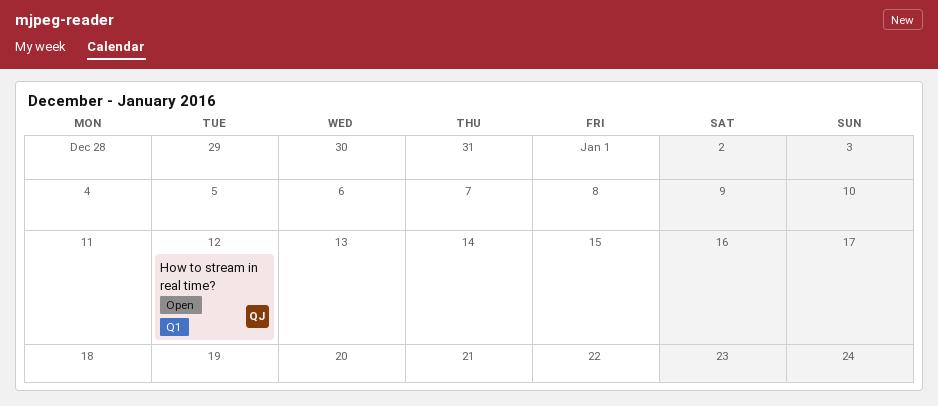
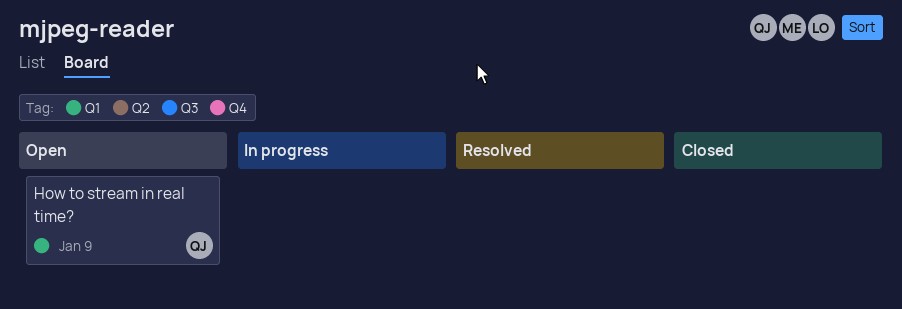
How to stream in real time?, due: Jan 12 -> Jan 9

